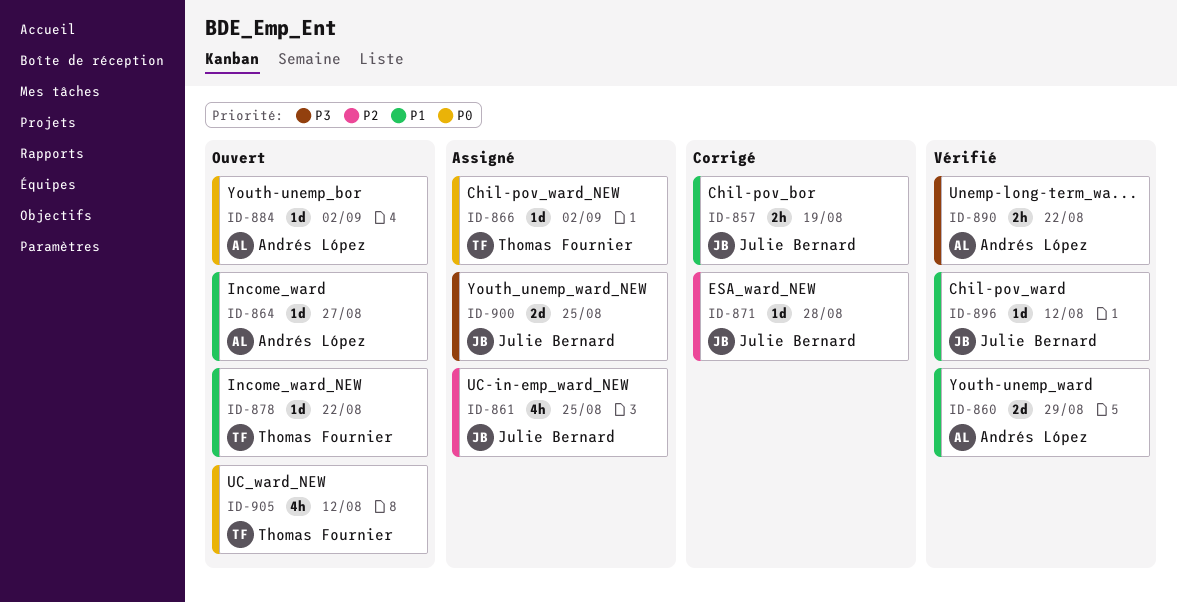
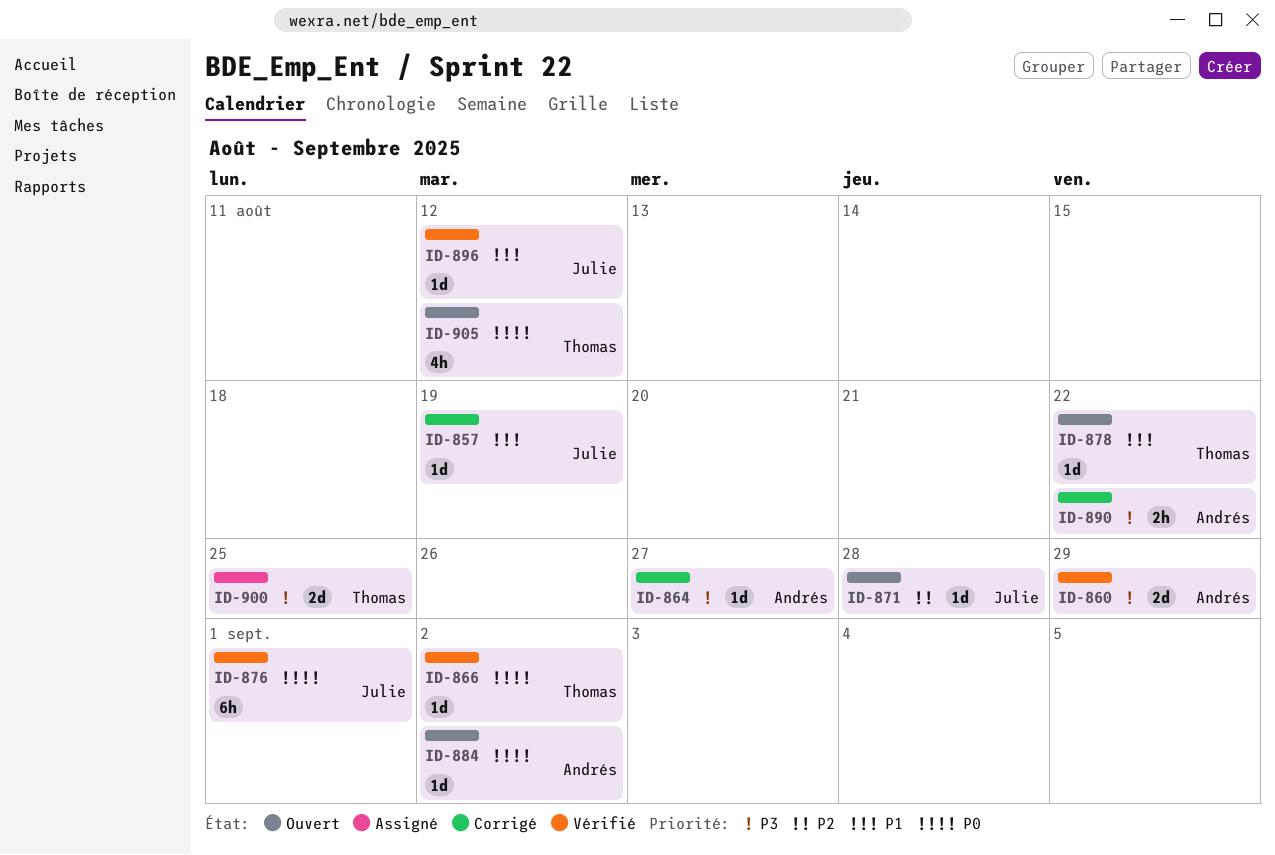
ID-857, estimate: 2h -> 1d
ID-860, priority: P1 -> P3
ID-861: present -> none
ID-864, status: Ouvert -> Corrigé
ID-864, priority: P1 -> P3
ID-866, status: Assigné -> Vérifié
ID-871, status: Corrigé -> Ouvert
ID-876: none -> present
ID-890, status: Vérifié -> Corrigé
ID-900, owner: Julie Bernard -> Thomas Fournier

